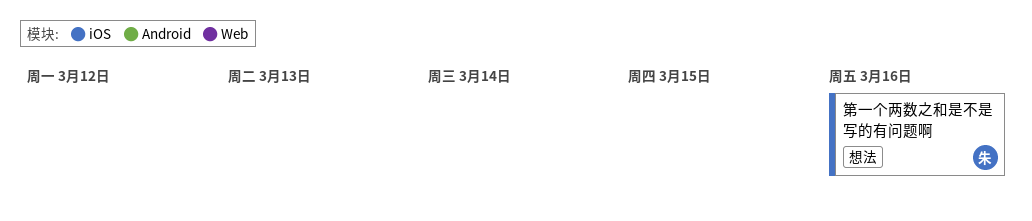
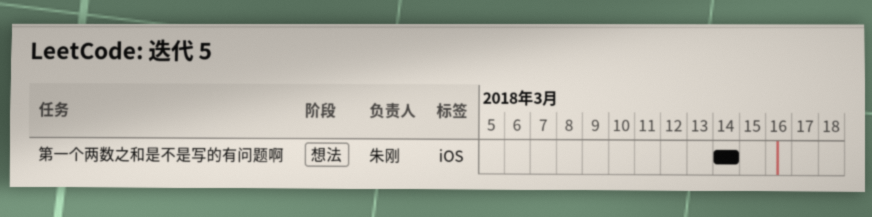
第一个两数之和是不是写的有问题啊, due: Mar 16 -> Mar 14

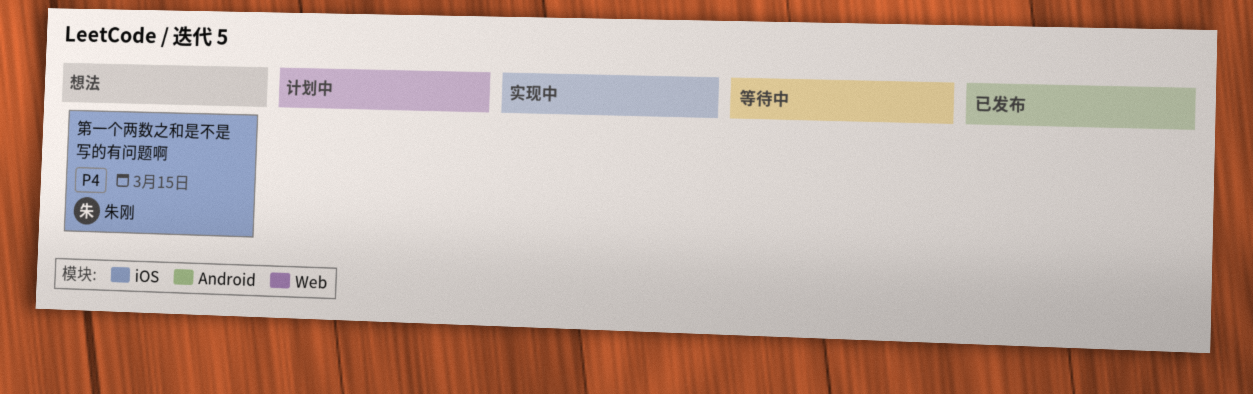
第一个两数之和是不是写的有问题啊, due: Mar 14 -> Mar 15

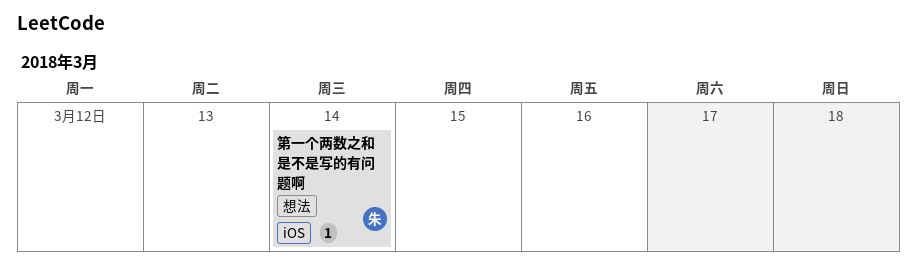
第一个两数之和是不是写的有问题啊, due: Mar 15 -> Mar 14

